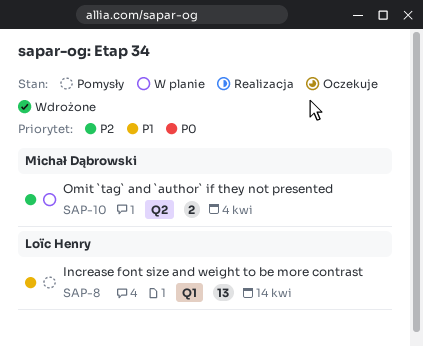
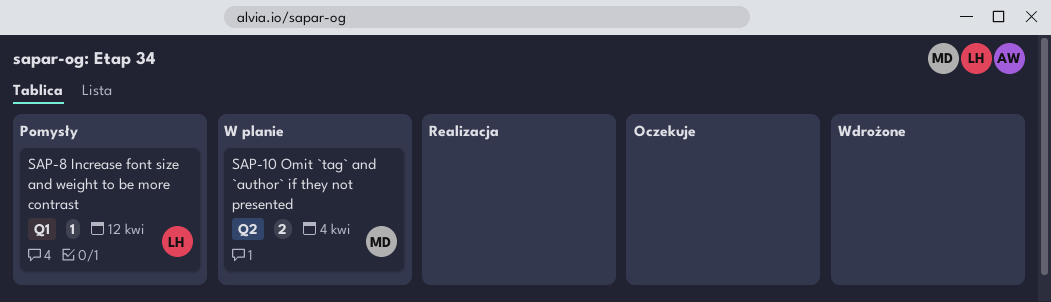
SAP-8, estimate: 13 -> 1
SAP-8, due: Apr 14 -> Apr 12

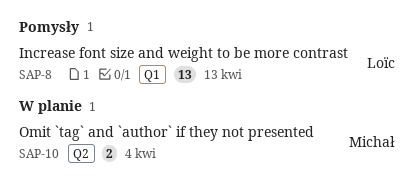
SAP-8, estimate: 1 -> 13
SAP-8, due: Apr 12 -> Apr 13

